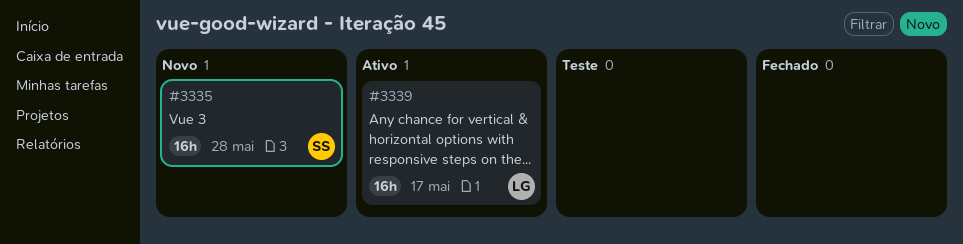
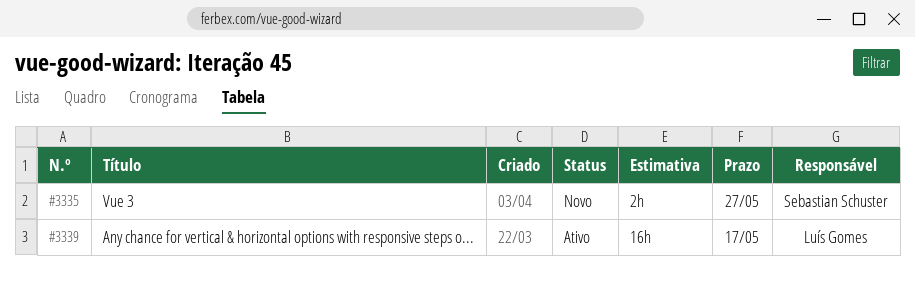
#3335, estimate: 16h -> 2h
#3335, due: May 28 -> May 27

